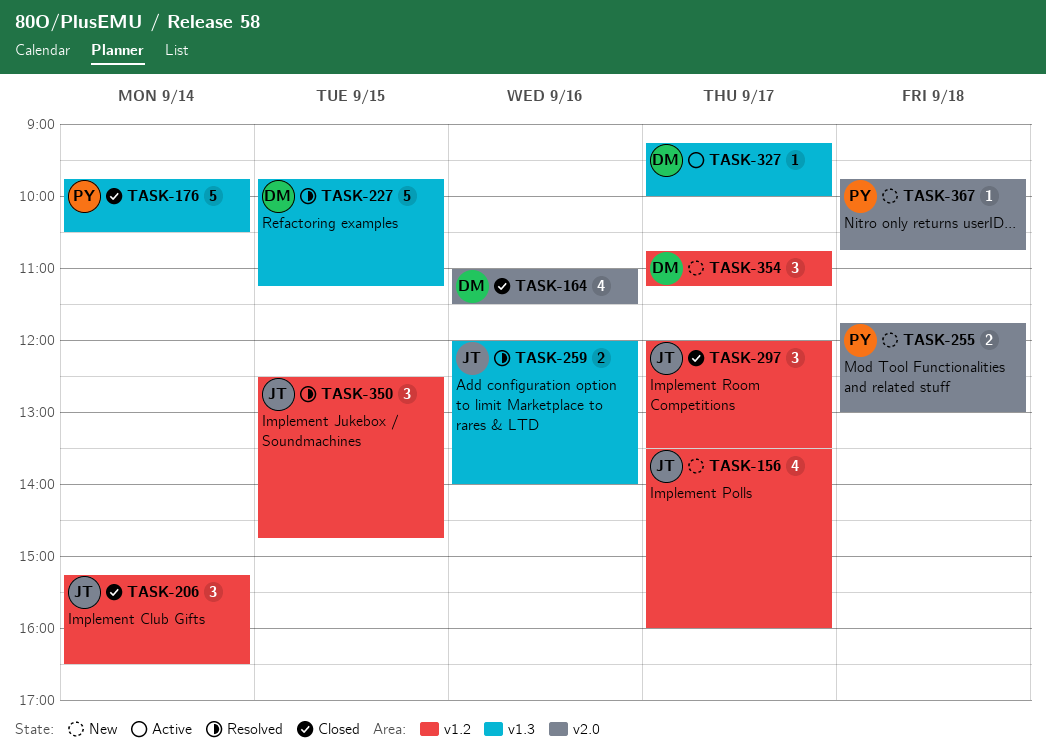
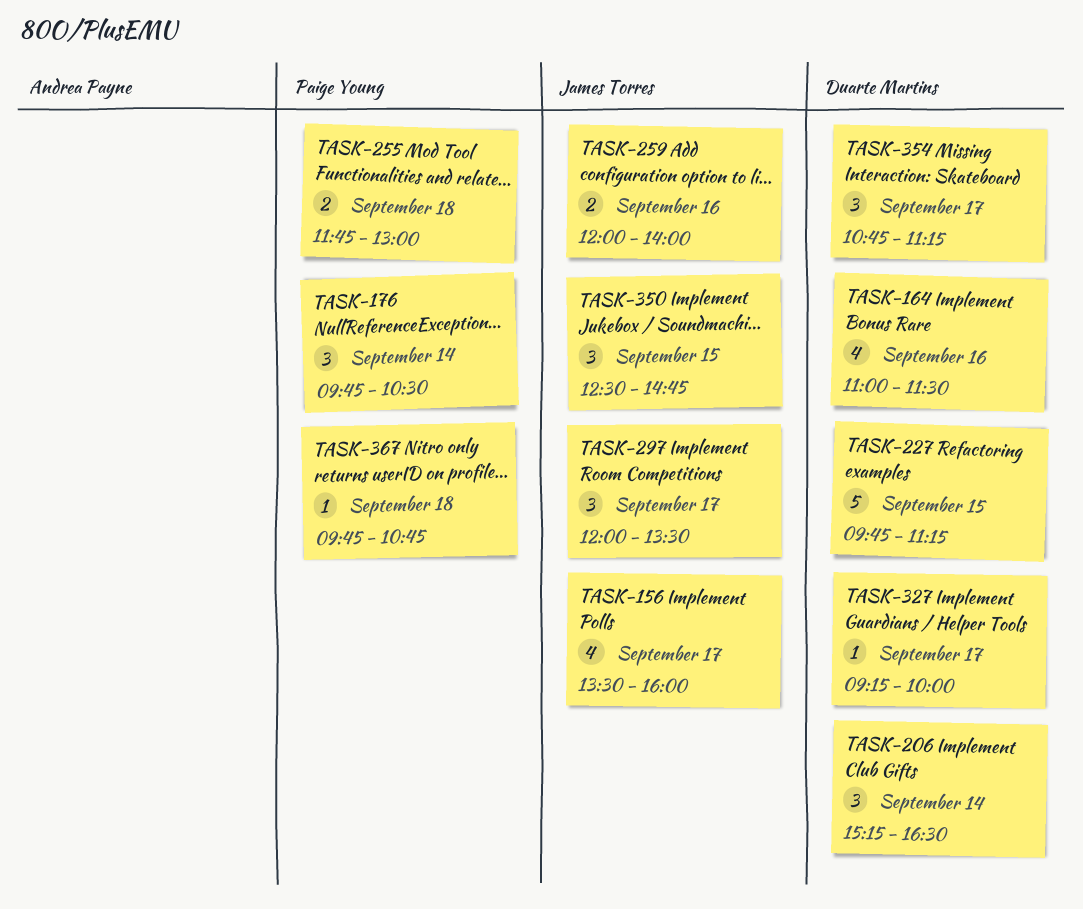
TASK-176, estimate: 5 -> 3
TASK-206, owner: James Torres -> Duarte Martins

